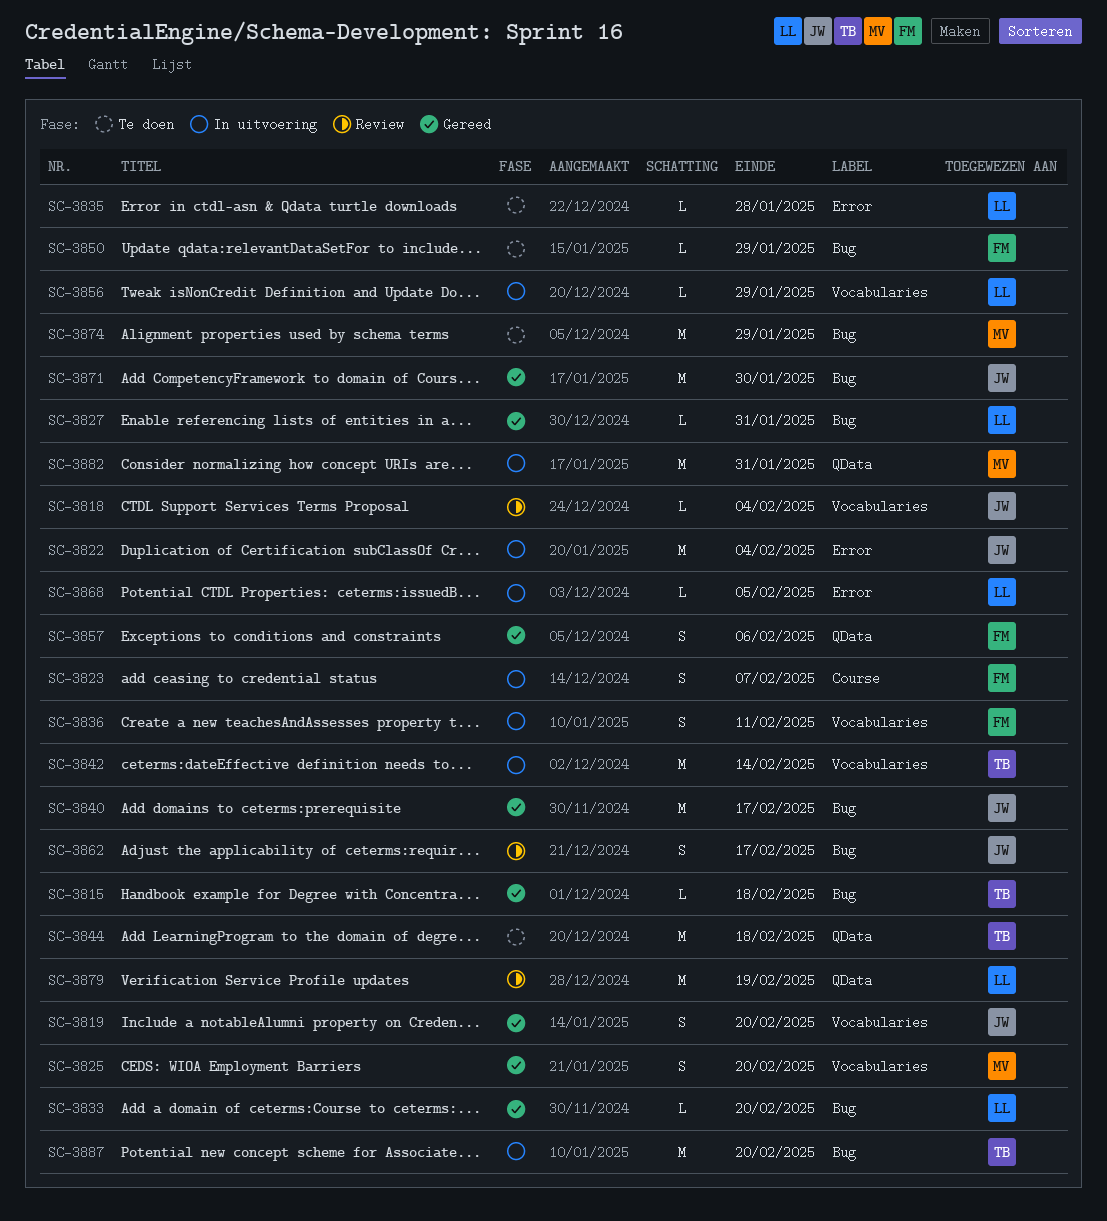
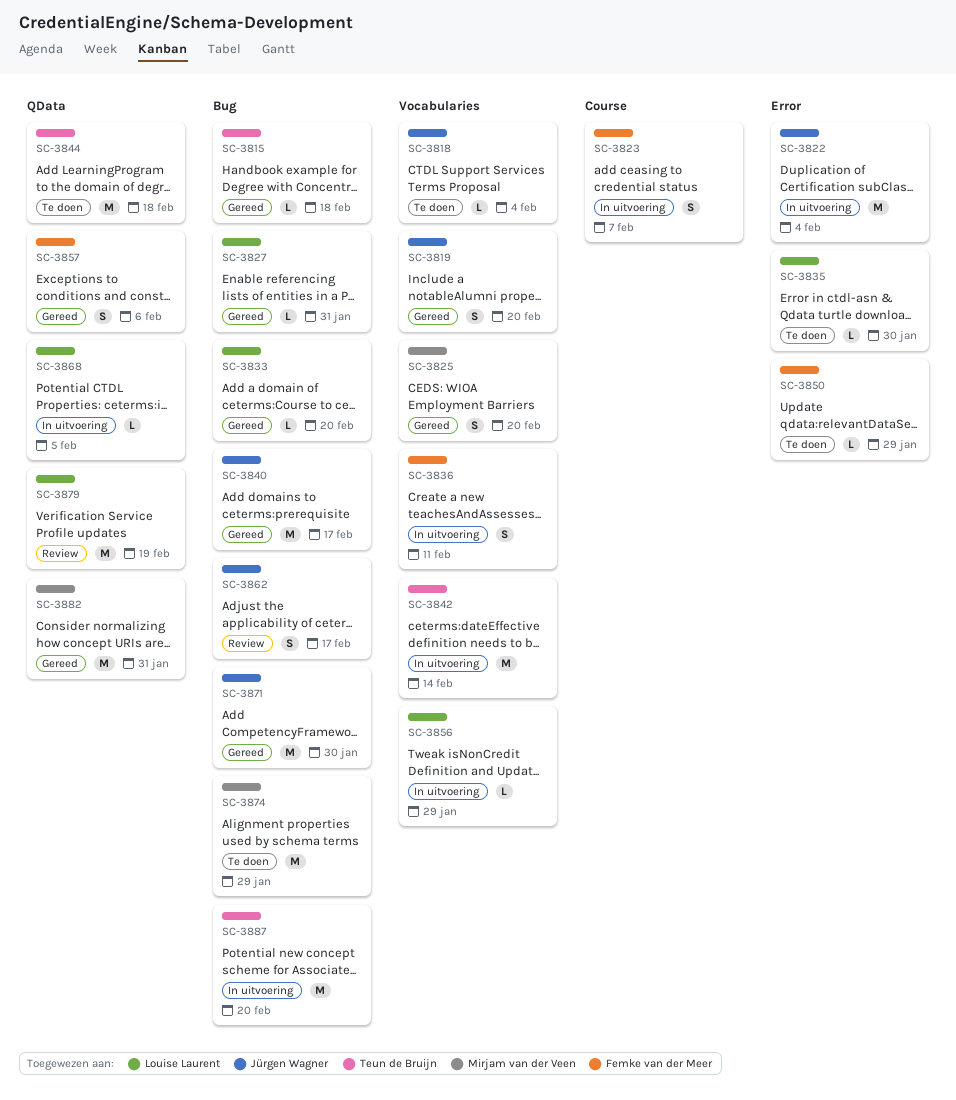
SC-3818, status: Review -> Te doen
SC-3835, due: Jan 28 -> Jan 30
SC-3850, label: Bug -> Error
SC-3868, label: Error -> QData
SC-3882, status: In uitvoering -> Gereed

